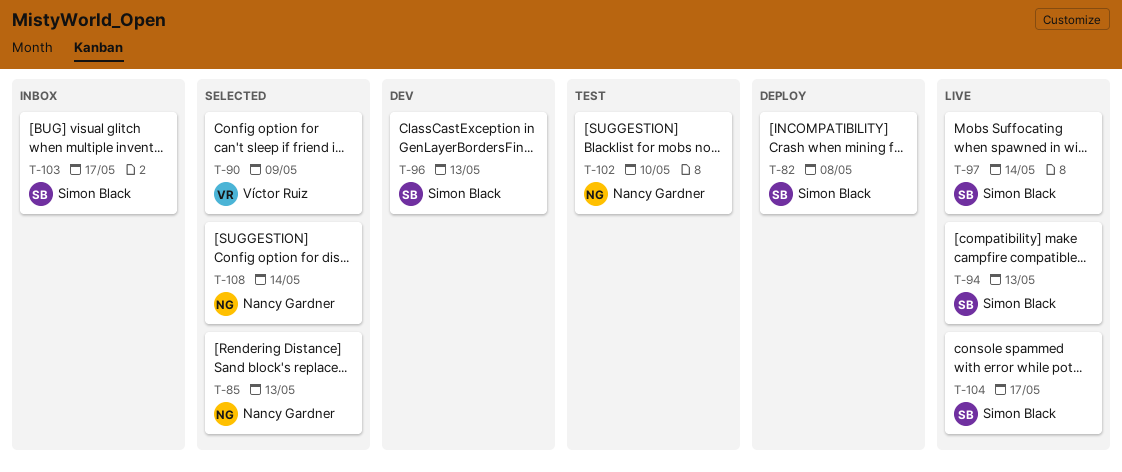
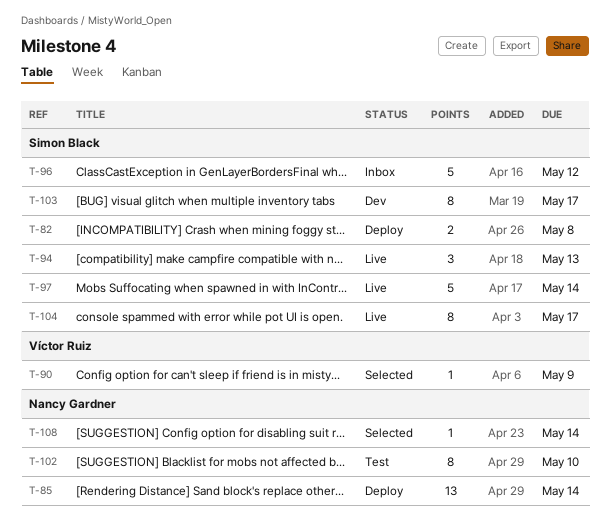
T-85, status: Selected -> Deploy
T-85, due: May 13 -> May 14
T-96, status: Dev -> Inbox
T-96, due: May 13 -> May 12
T-103, status: Inbox -> Dev

